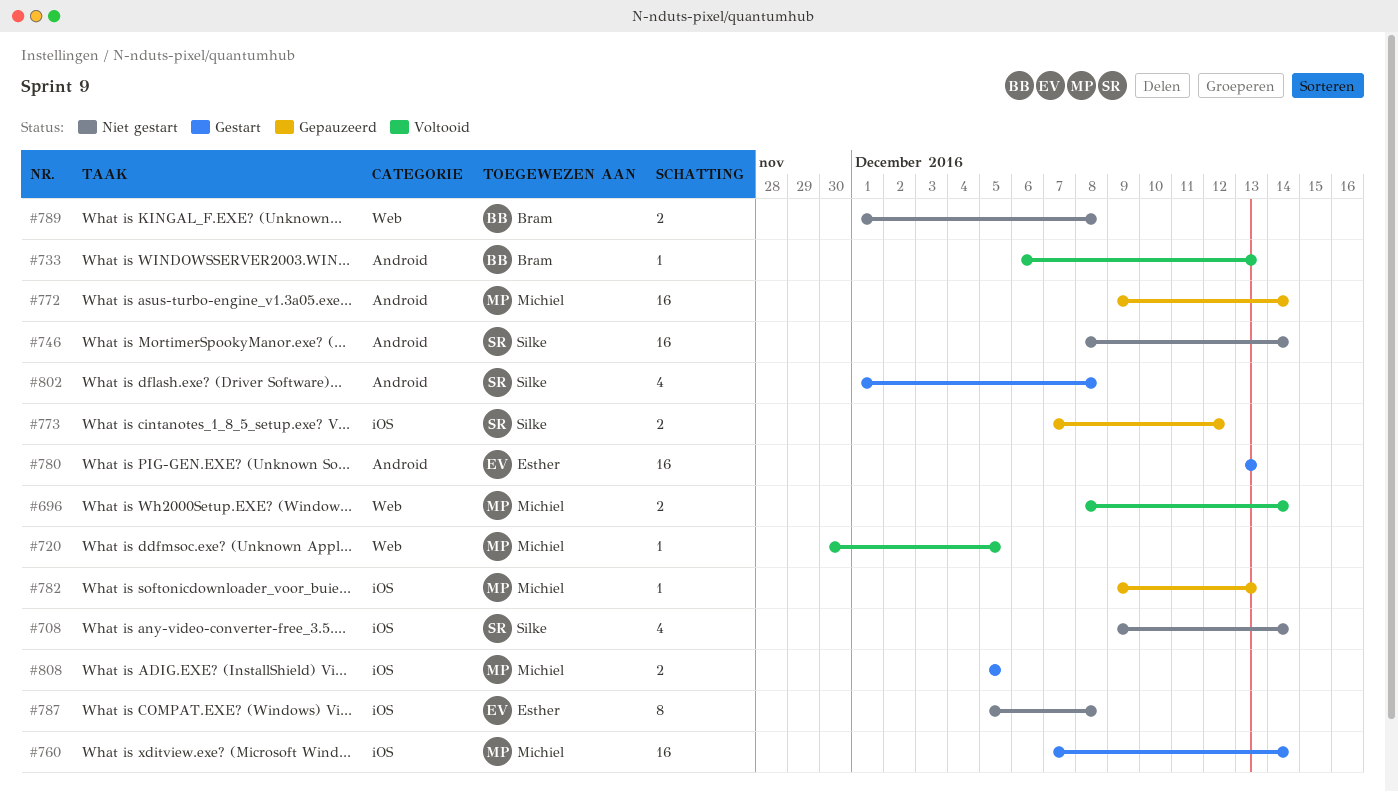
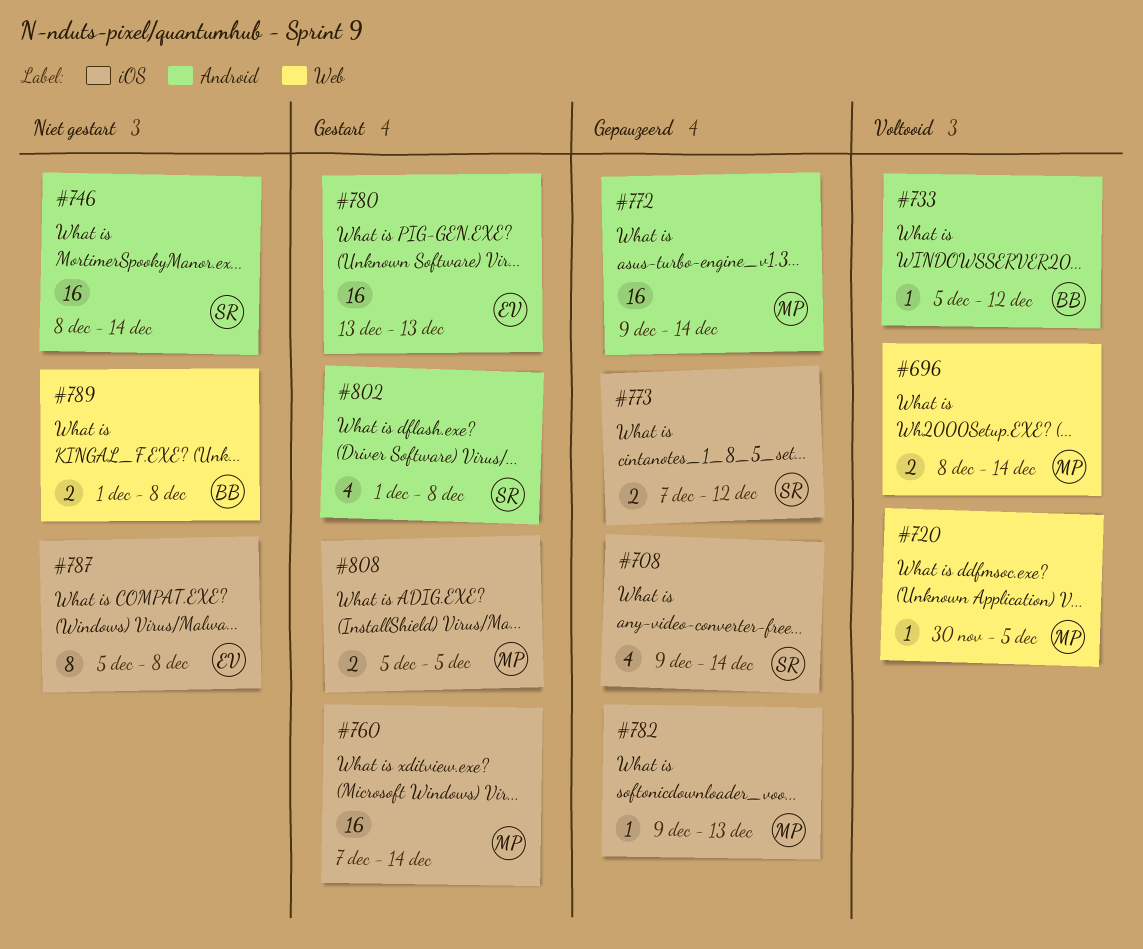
#708, status: Niet gestart -> Gepauzeerd
#733, start: Dec 6 -> Dec 5
#733, due: Dec 13 -> Dec 12

